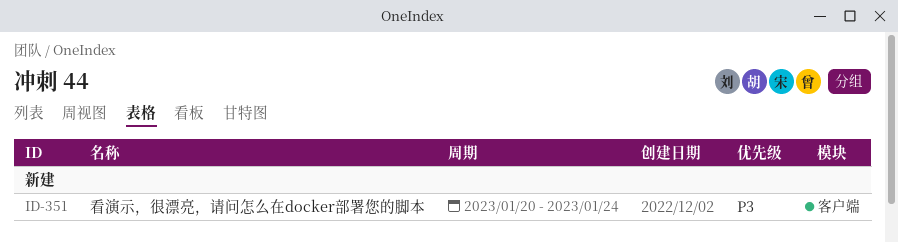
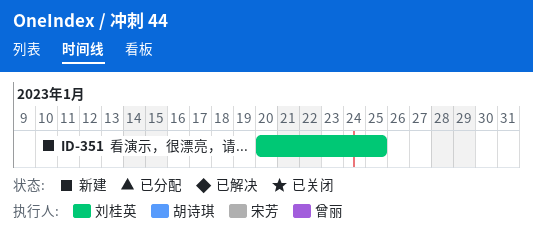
ID-351, due: Jan 24 -> Jan 25

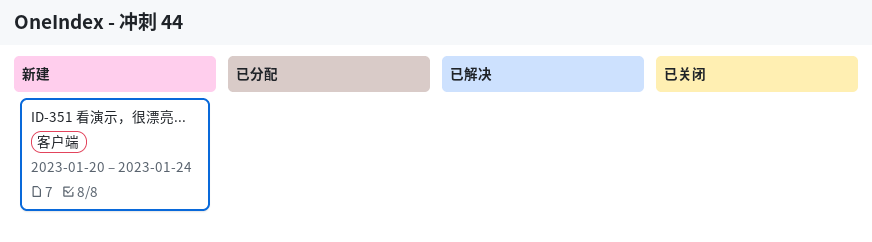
ID-351, due: Jan 25 -> Jan 24

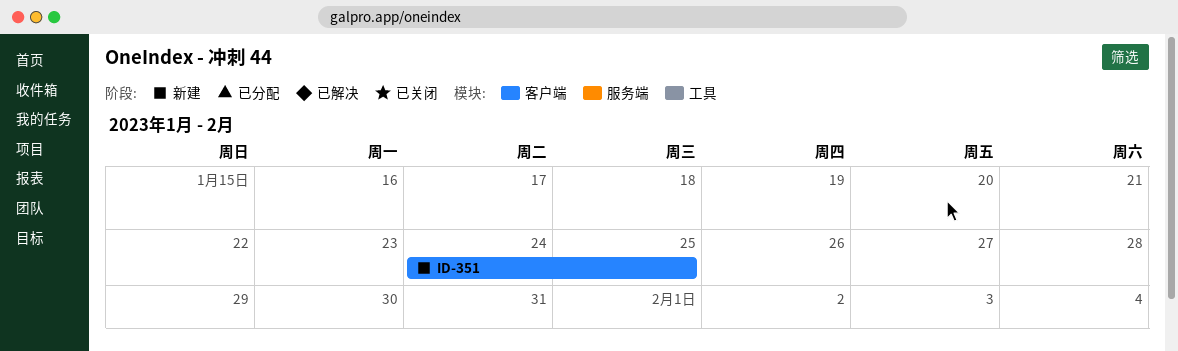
ID-351, start: Jan 20 -> Jan 24
ID-351, due: Jan 24 -> Jan 25

